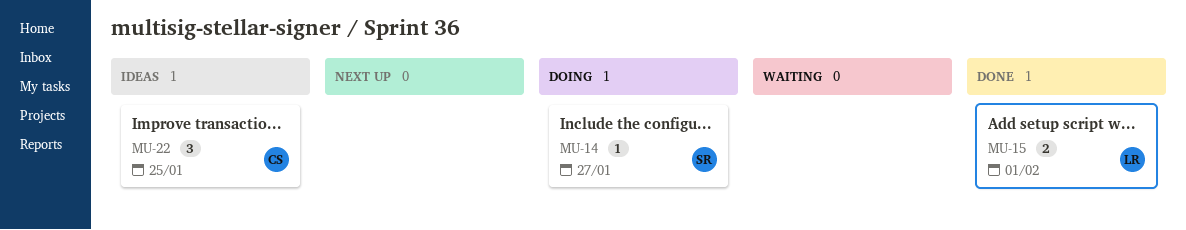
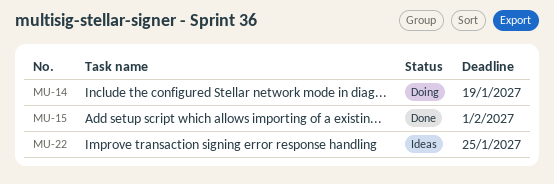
MU-14, due: Jan 27 -> Jan 19

